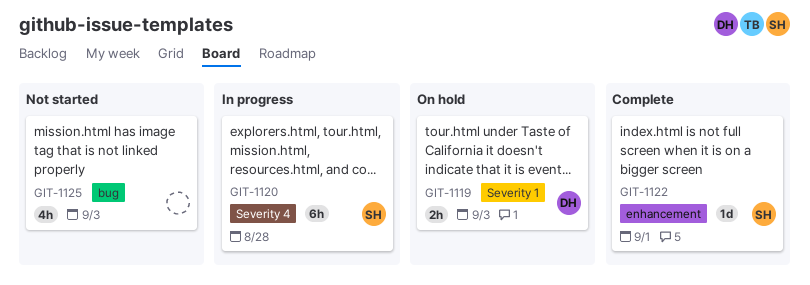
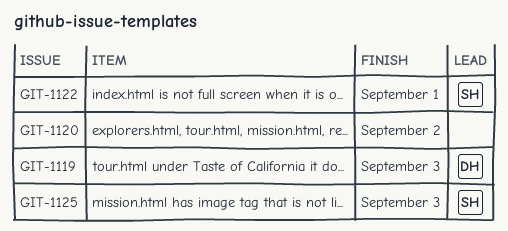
GIT-1120, owner: SH -> none
GIT-1120, due: Aug 28 -> Sep 2
GIT-1125, owner: none -> SH

